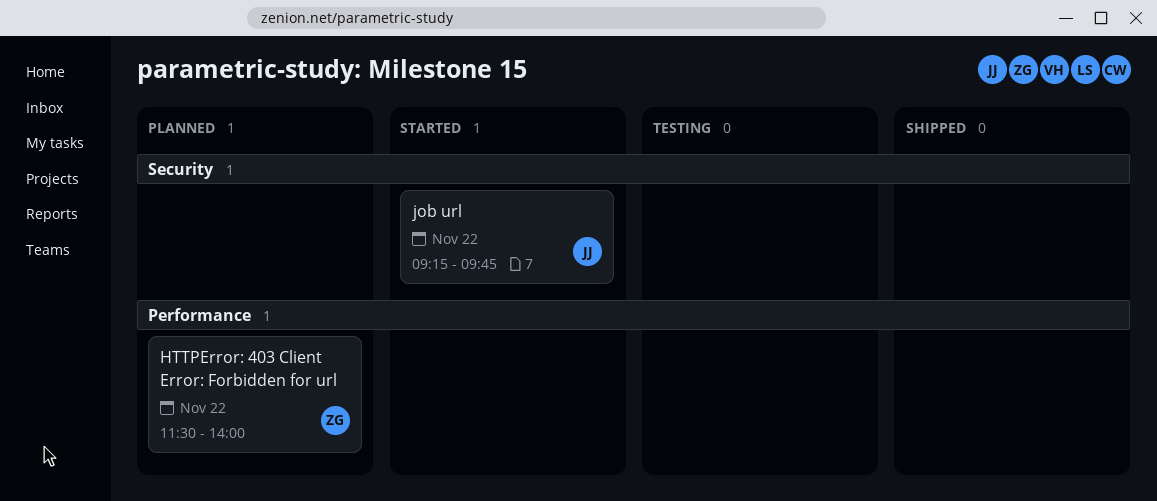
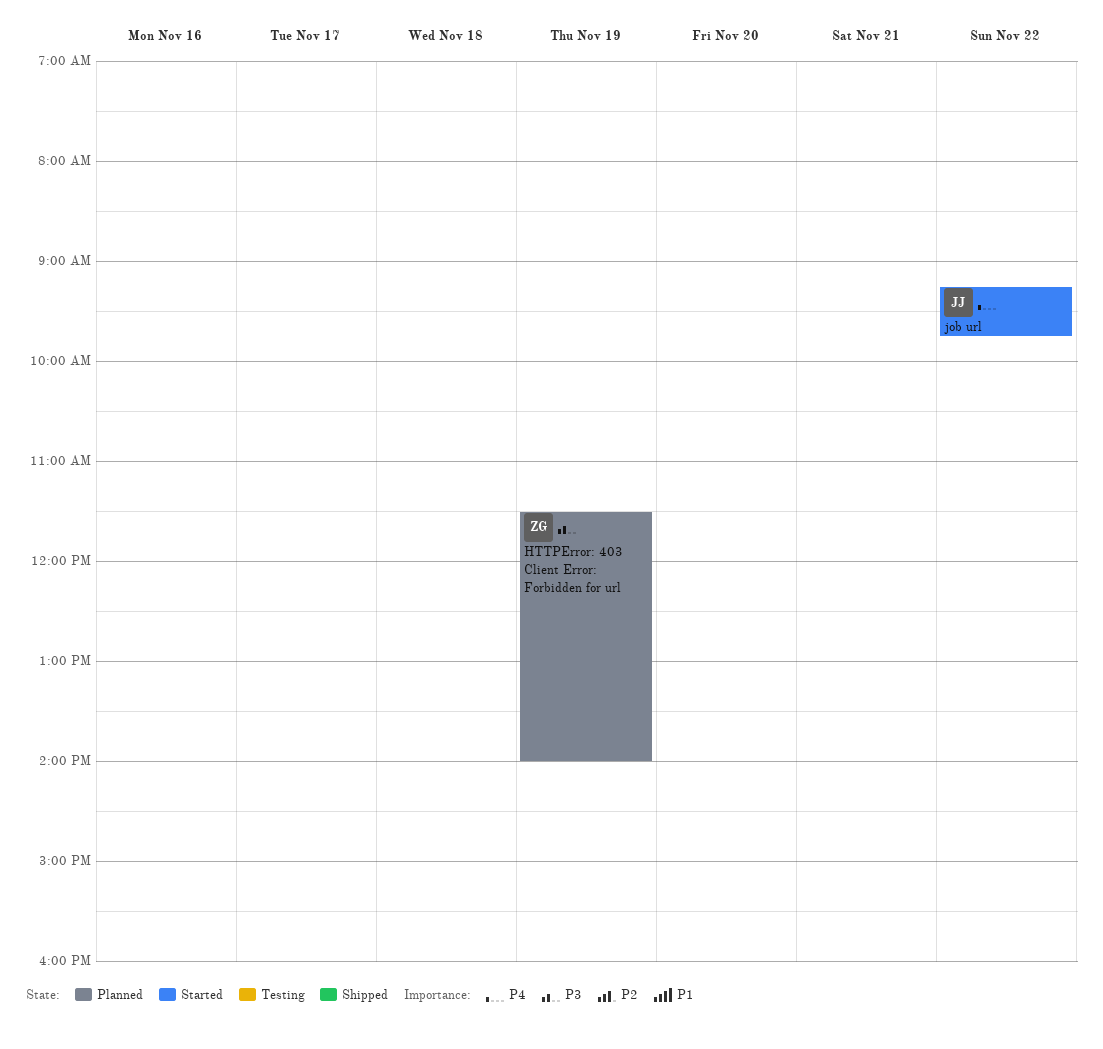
HTTPError: 403 Client Error: Forbidden for url, day: Nov 22 -> Nov 19

